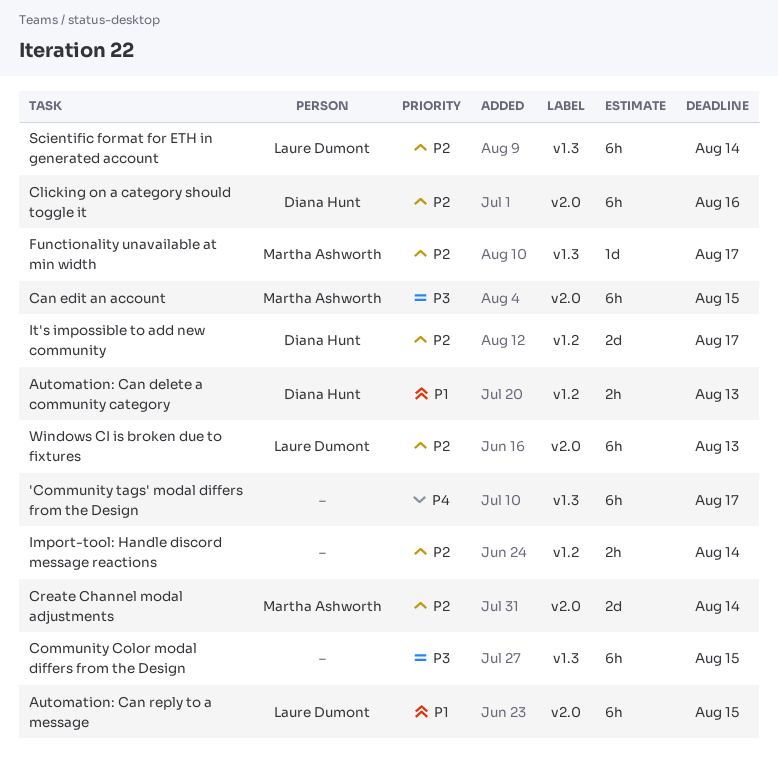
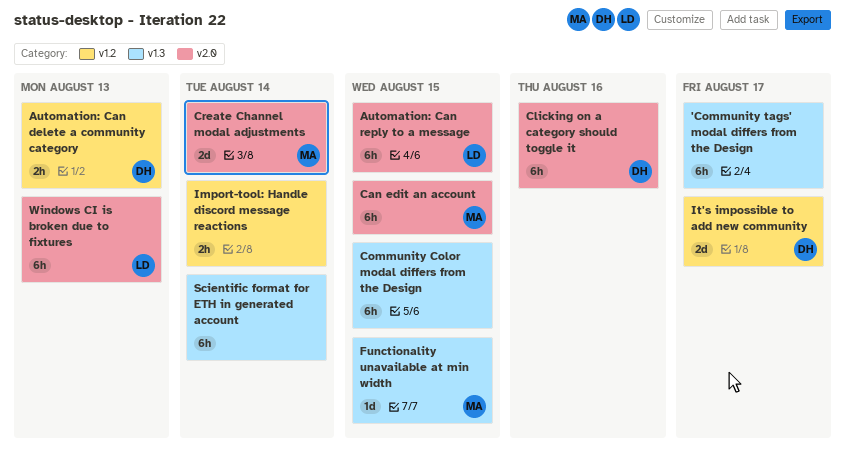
Functionality unavailable at min width, due: Aug 17 -> Aug 15
Scientific format for ETH in generated account, owner: Laure Dumont -> none

